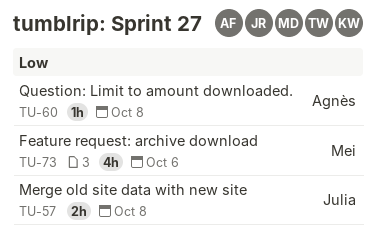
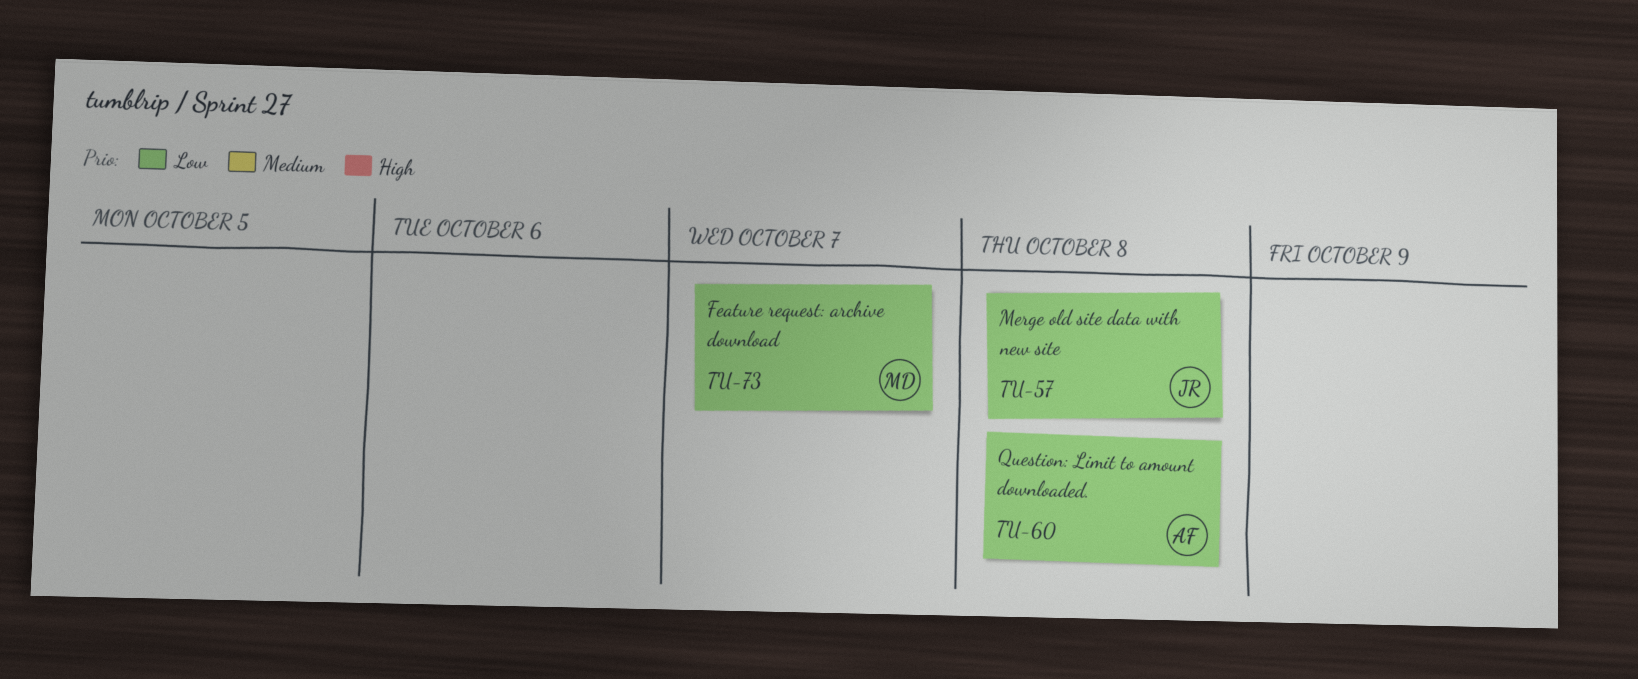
TU-73, due: Oct 6 -> Oct 7

